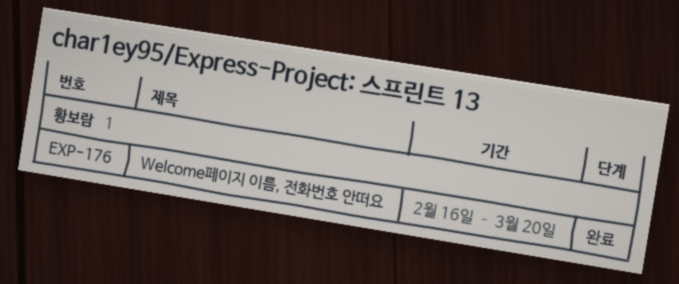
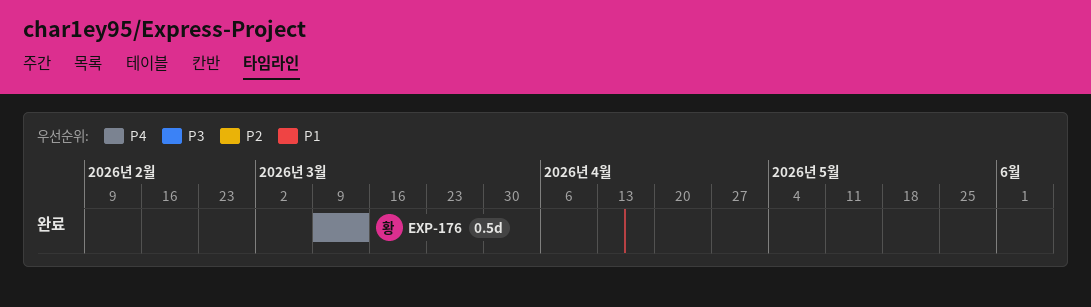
EXP-176, start: Feb 16 -> Mar 9
EXP-176, due: Mar 20 -> Mar 13

